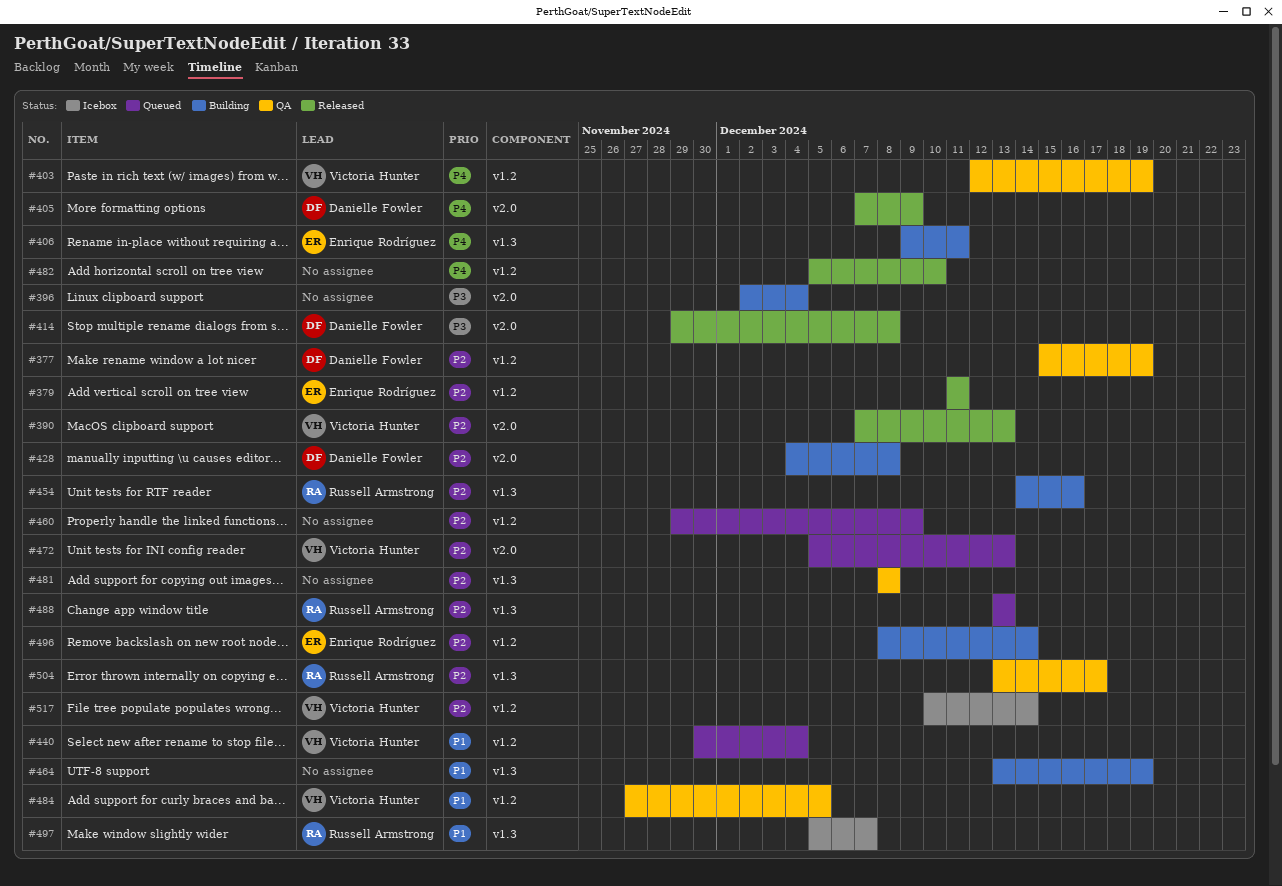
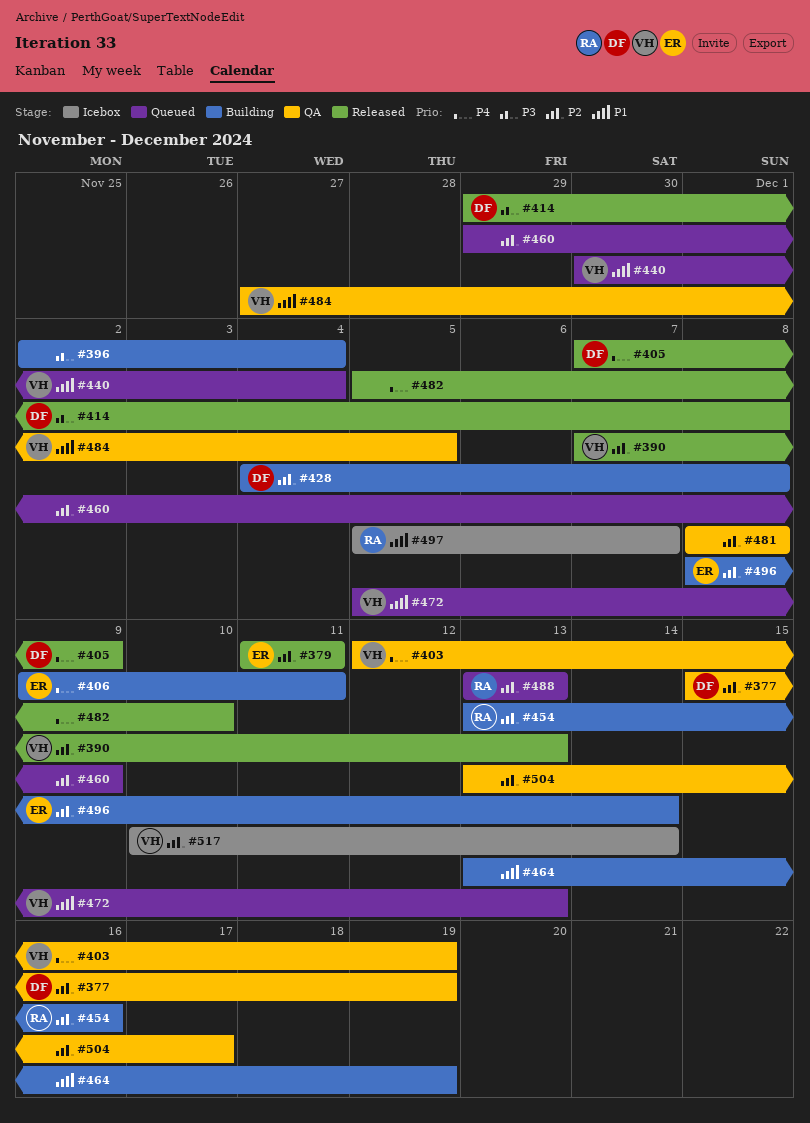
#454, start: Dec 14 -> Dec 13
#472, priority: P2 -> P1
#504, owner: Russell Armstrong -> none

